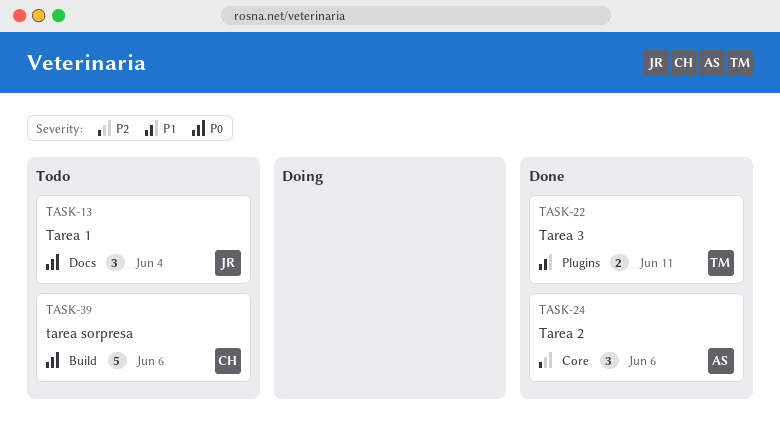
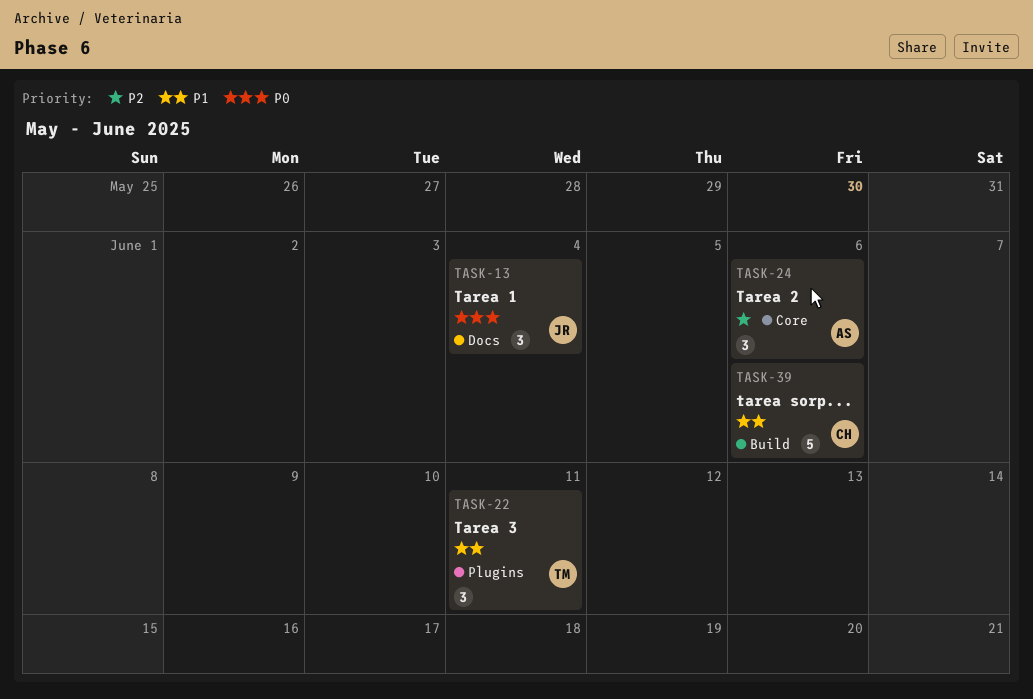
TASK-22, estimate: 2 -> 3
TASK-39, priority: P0 -> P1

